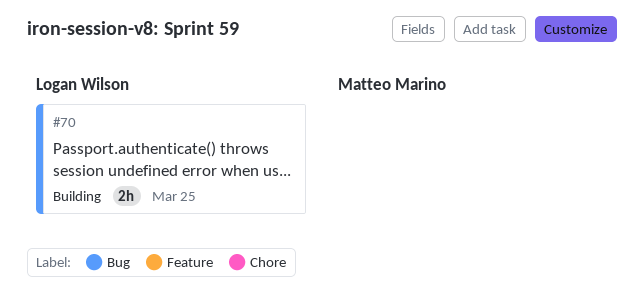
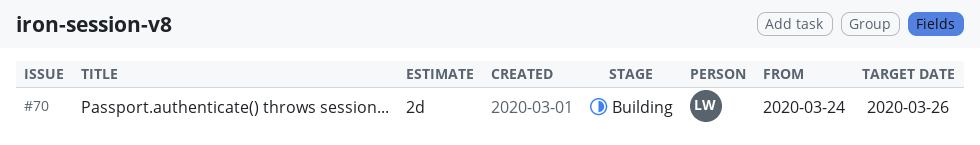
#70, estimate: 2h -> 2d
#70, due: Mar 25 -> Mar 26

